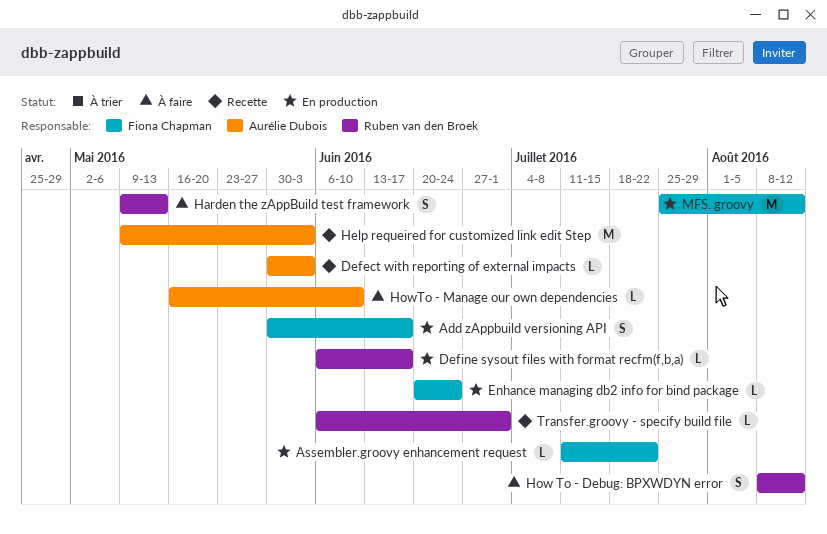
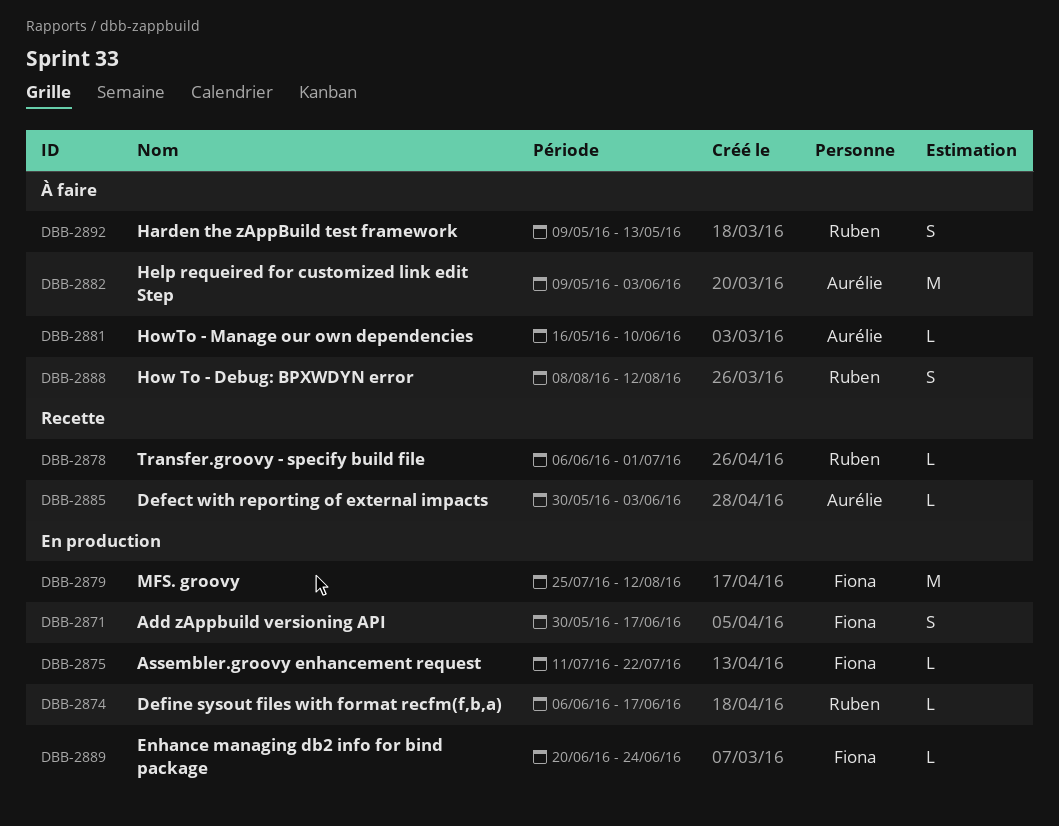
Help requeired for customized link edit Step, status: Recette -> À faire

